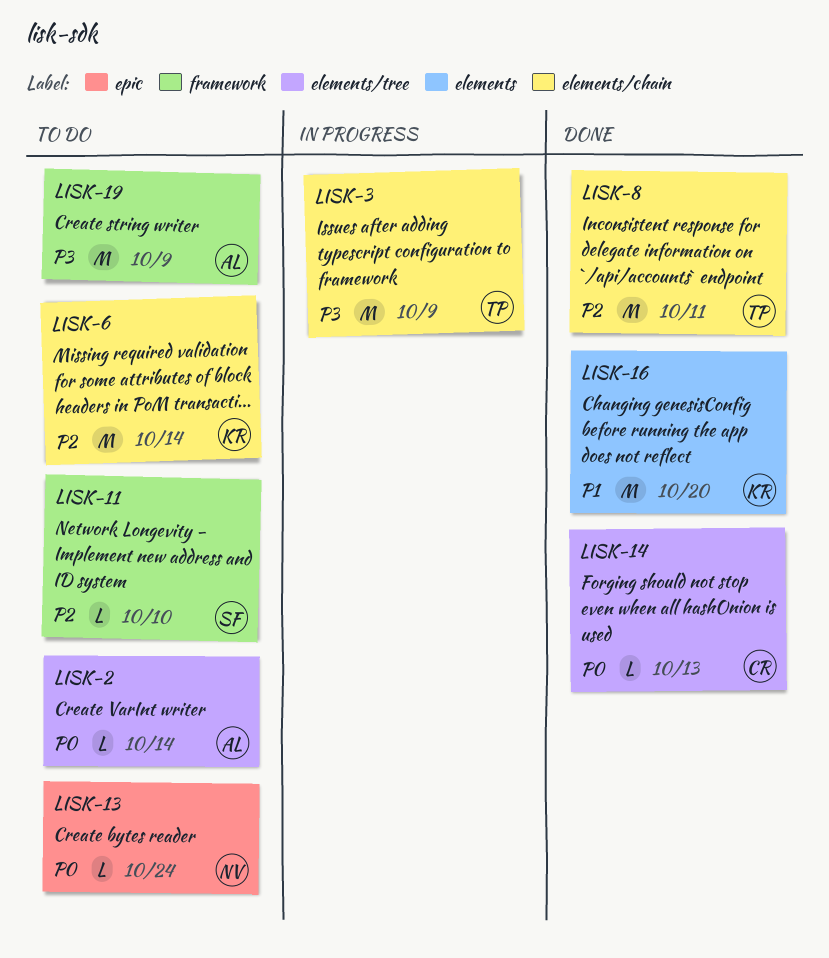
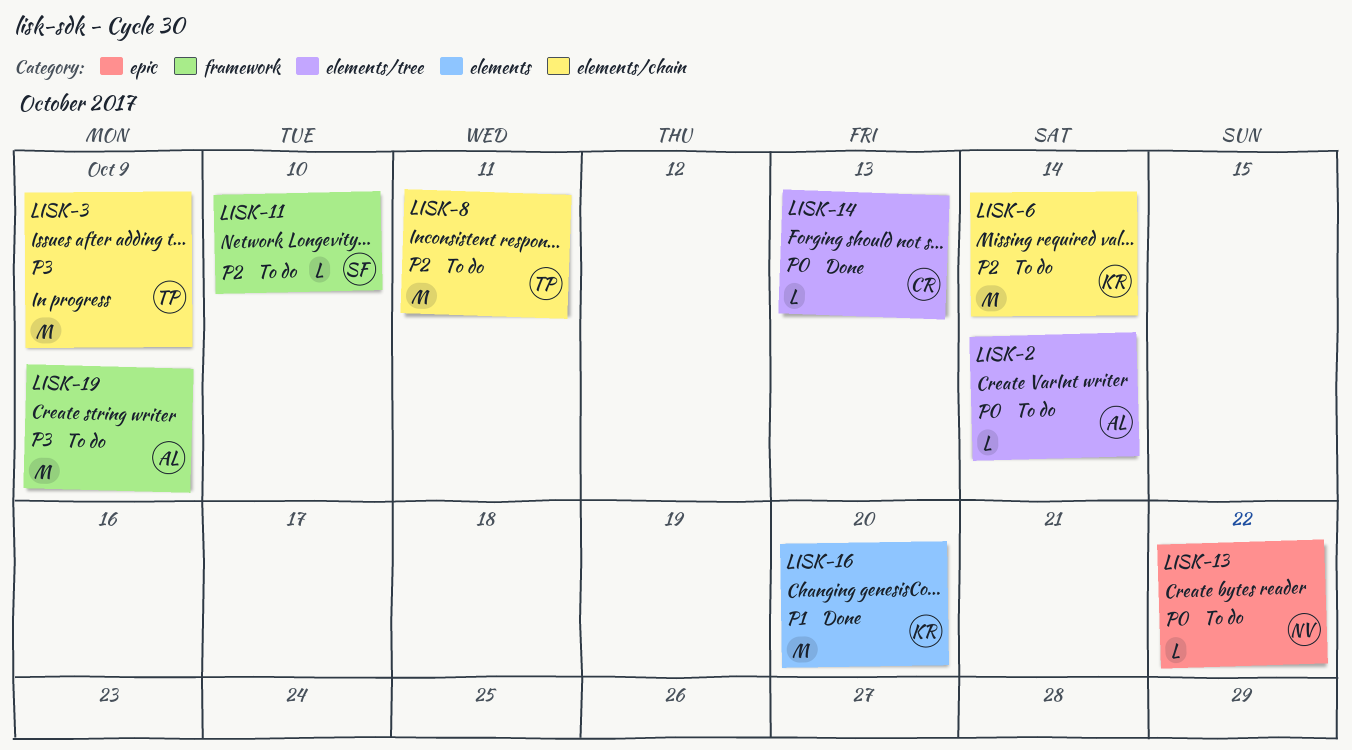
LISK-8, status: Done -> To do
LISK-13, due: Oct 24 -> Oct 22

